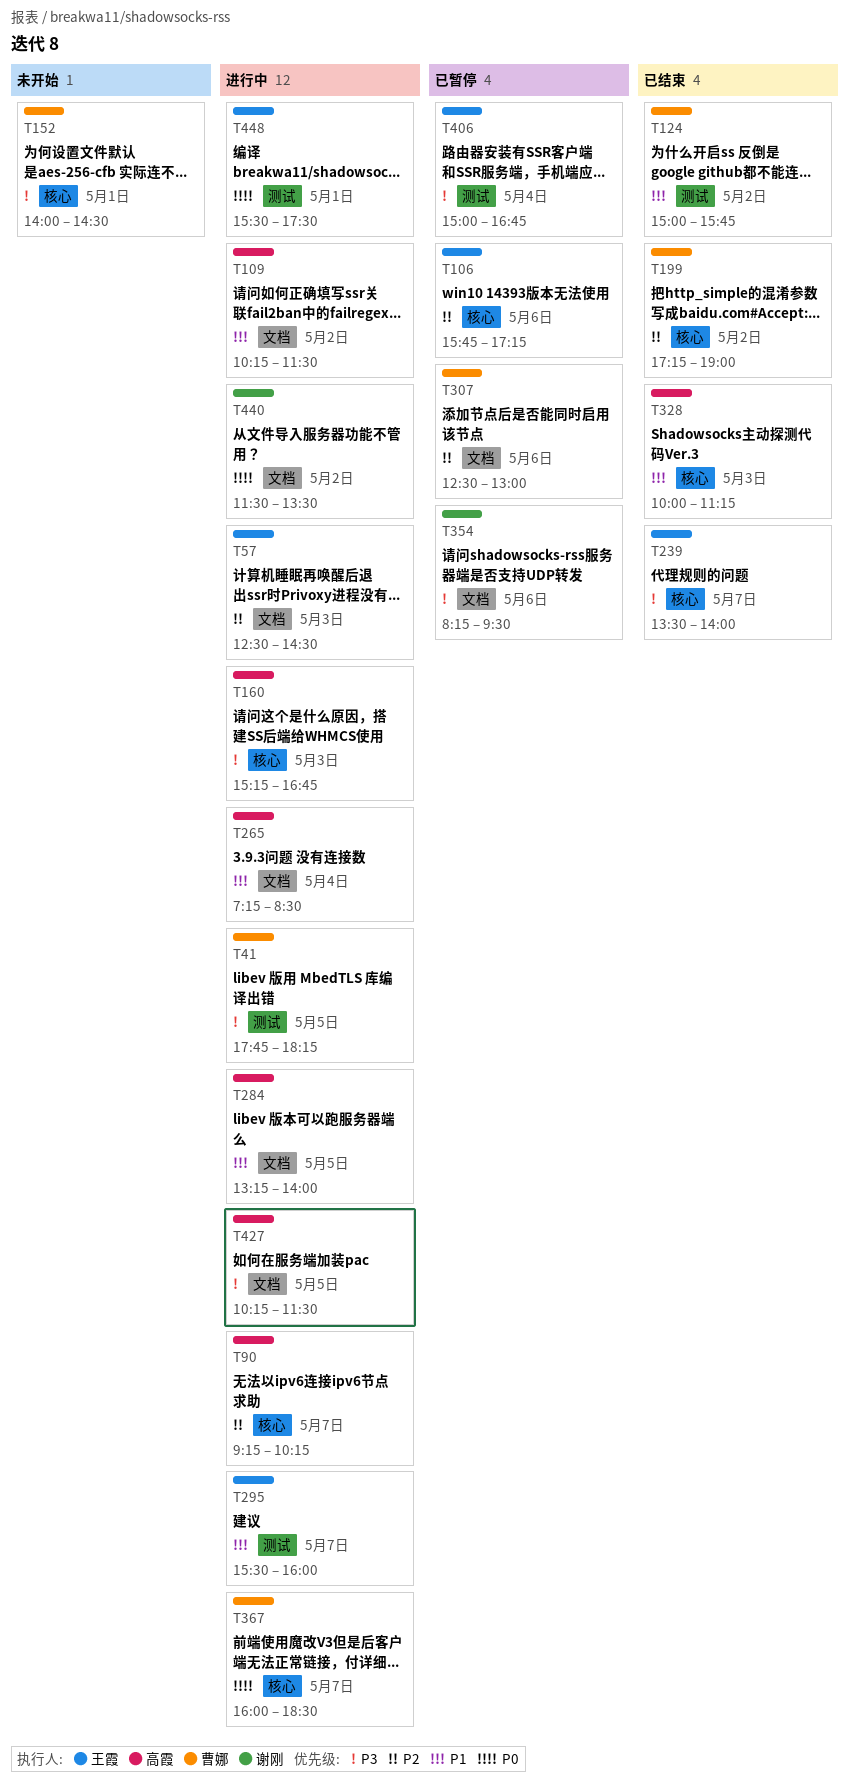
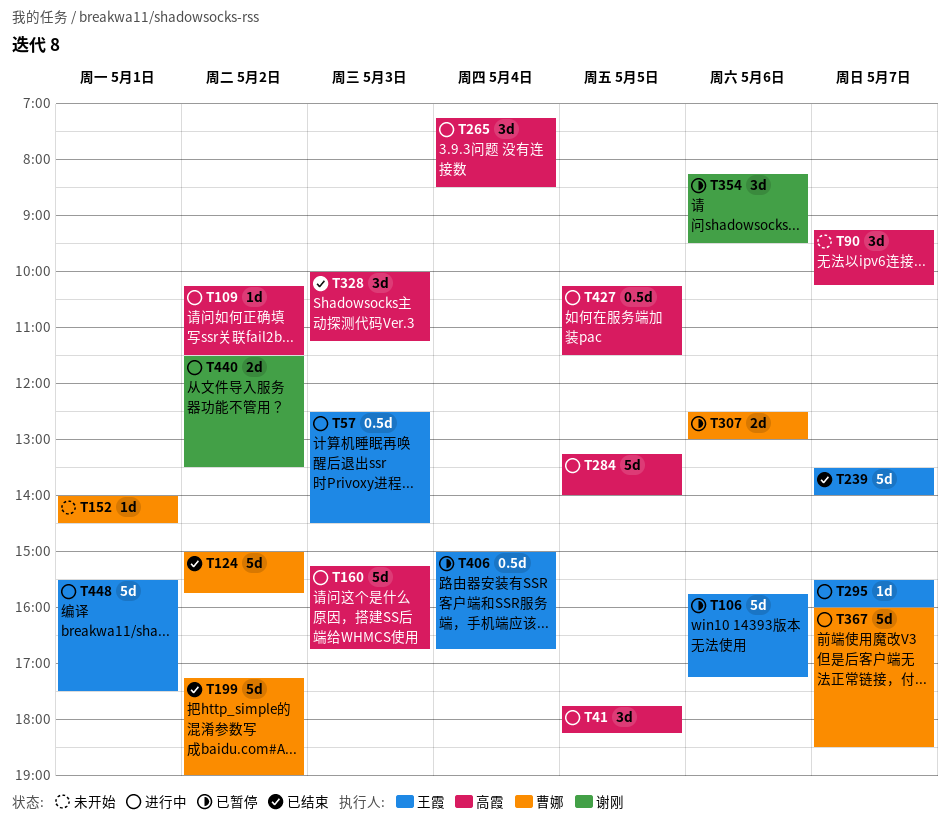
T41, owner: 曹娜 -> 高霞
T90, status: 进行中 -> 未开始

